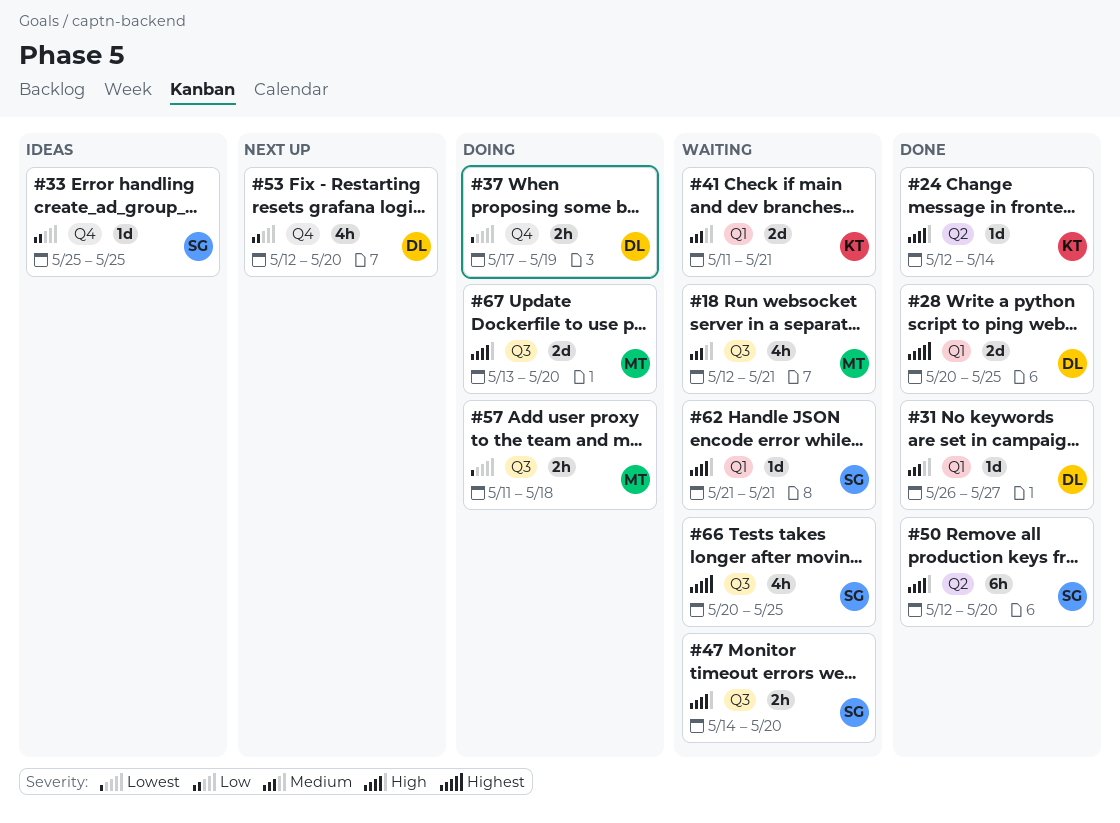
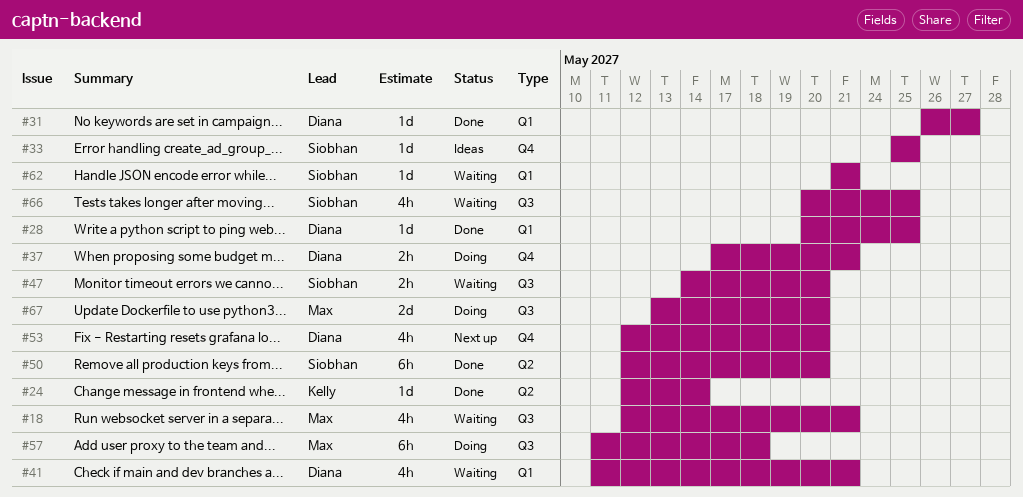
#28, estimate: 2d -> 1d
#37, due: May 19 -> May 21
#41, owner: Kelly -> Diana
#41, estimate: 2d -> 4h
#57, estimate: 2h -> 6h

